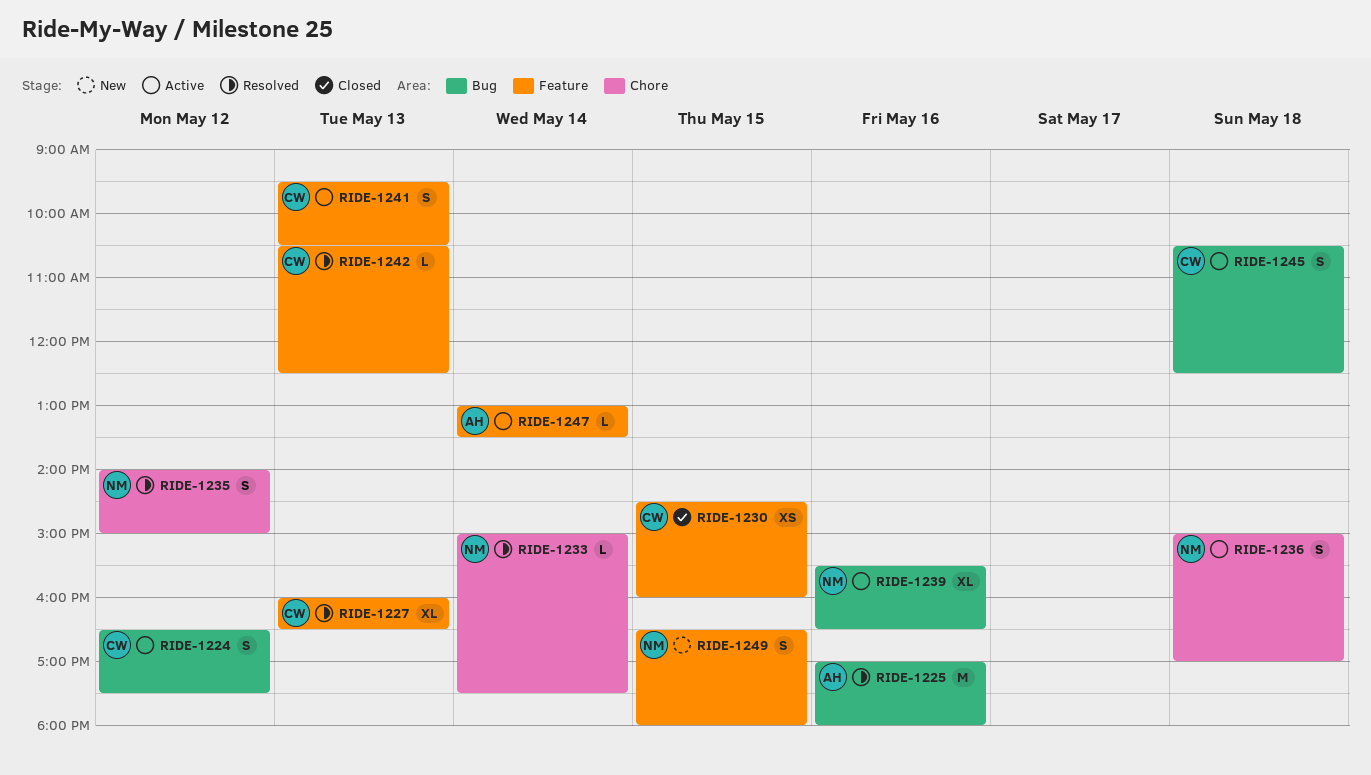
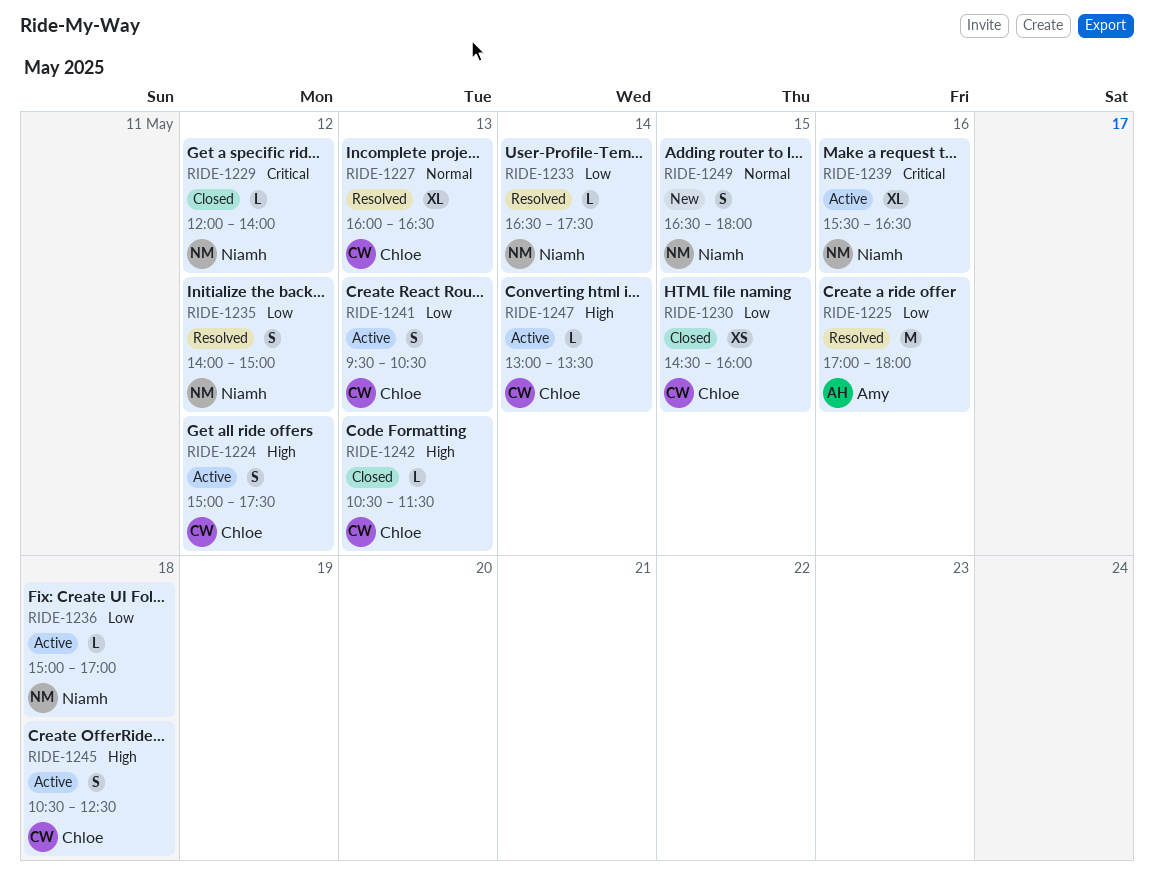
RIDE-1224, begins: 16:30 -> 15:00
RIDE-1229: none -> present
RIDE-1233, begins: 15:00 -> 16:30
RIDE-1236, estimate: S -> L
RIDE-1242, status: Resolved -> Closed
RIDE-1242, ends: 12:30 -> 11:30
RIDE-1247, owner: Amy -> Chloe

